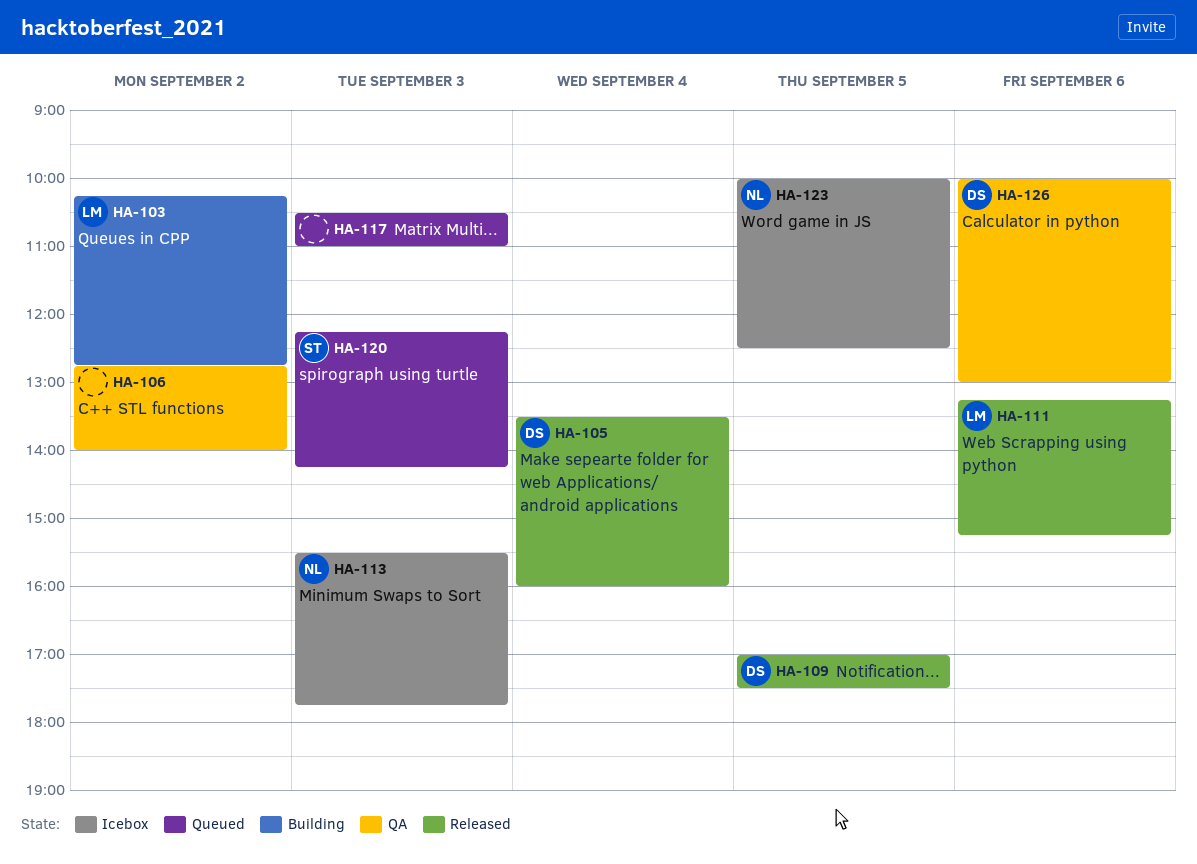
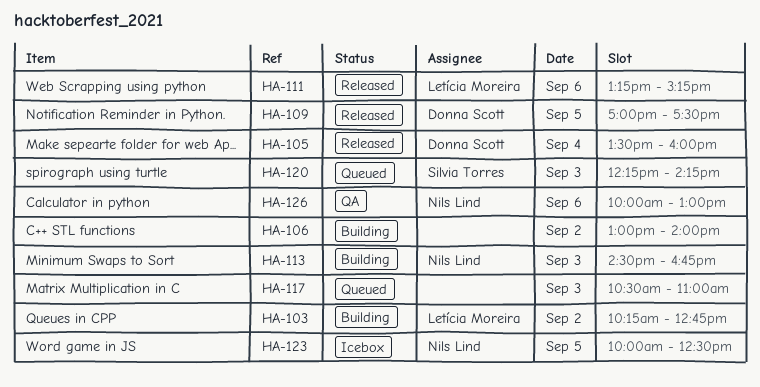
HA-106, status: QA -> Building
HA-106, begins: 12:45 -> 13:00
HA-113, status: Icebox -> Building
HA-113, begins: 15:30 -> 14:30
HA-113, ends: 17:45 -> 16:45
HA-126, owner: Donna Scott -> Nils Lind

